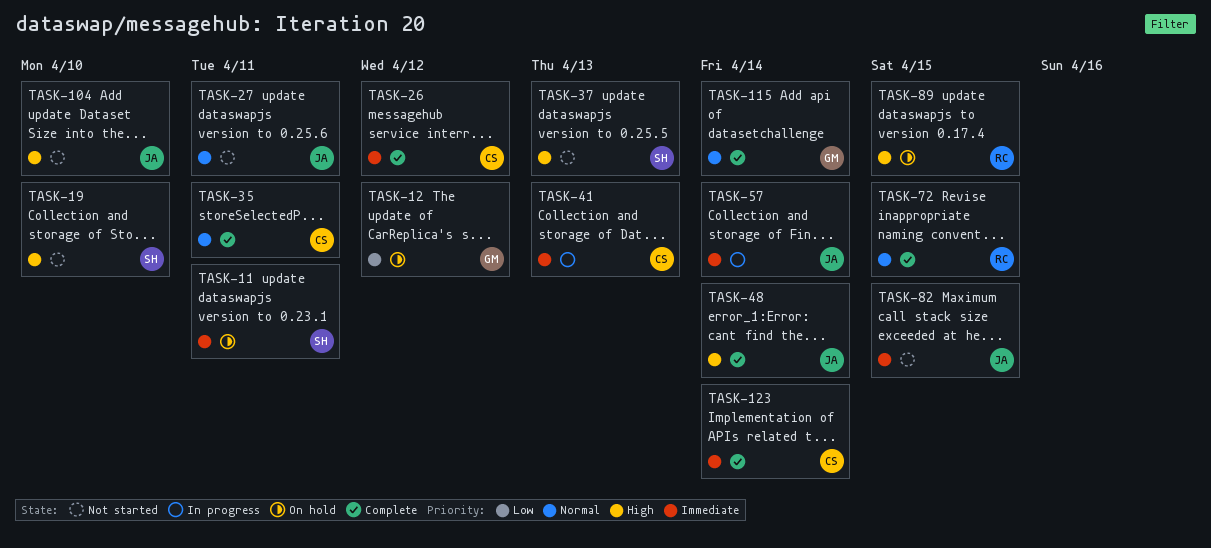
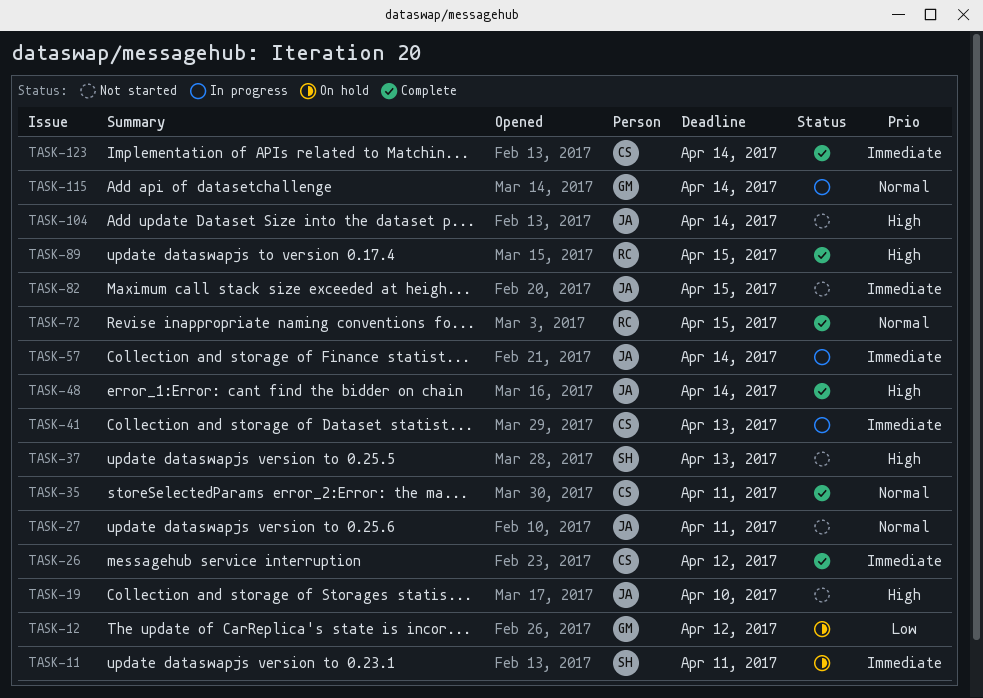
TASK-19, owner: SH -> JA
TASK-89, status: On hold -> Complete
TASK-104, due: Apr 10 -> Apr 14
TASK-115, status: Complete -> In progress

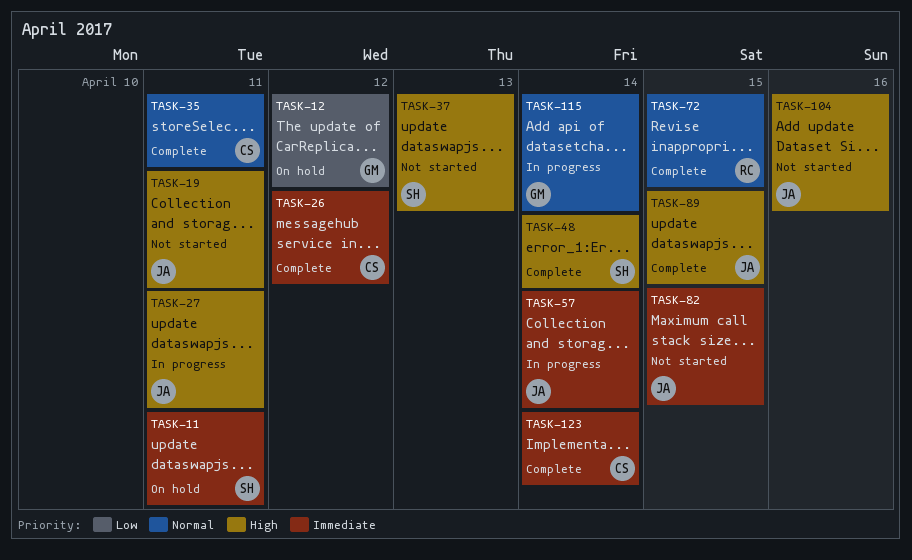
TASK-19, due: Apr 10 -> Apr 11
TASK-27, status: Not started -> In progress
TASK-27, priority: Normal -> High
TASK-41: present -> none
TASK-48, owner: JA -> SH
TASK-89, owner: RC -> JA
TASK-104, due: Apr 14 -> Apr 16

